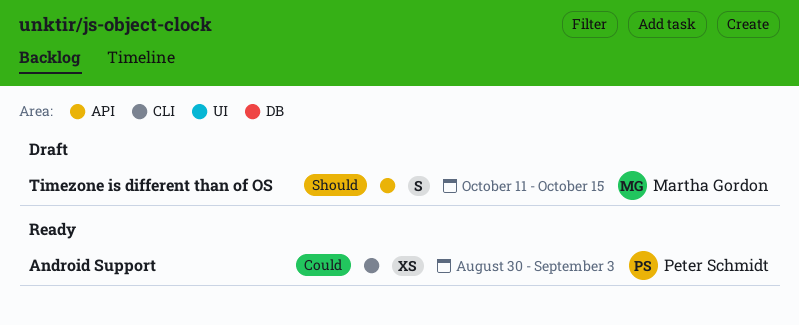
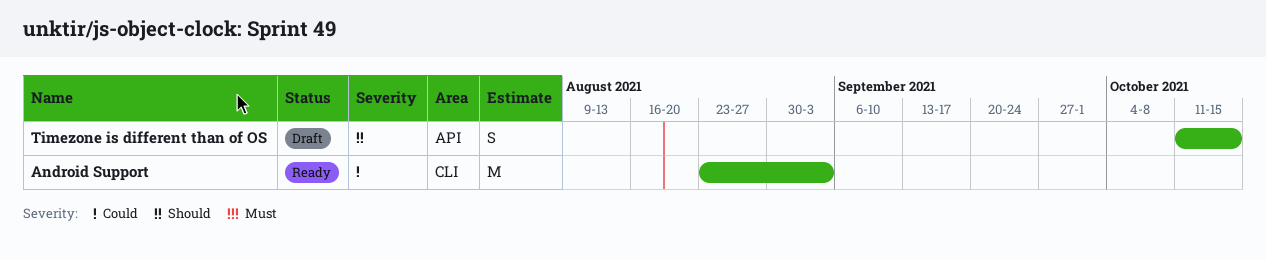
Android Support, estimate: XS -> M
Android Support, start: Aug 30 -> Aug 23

